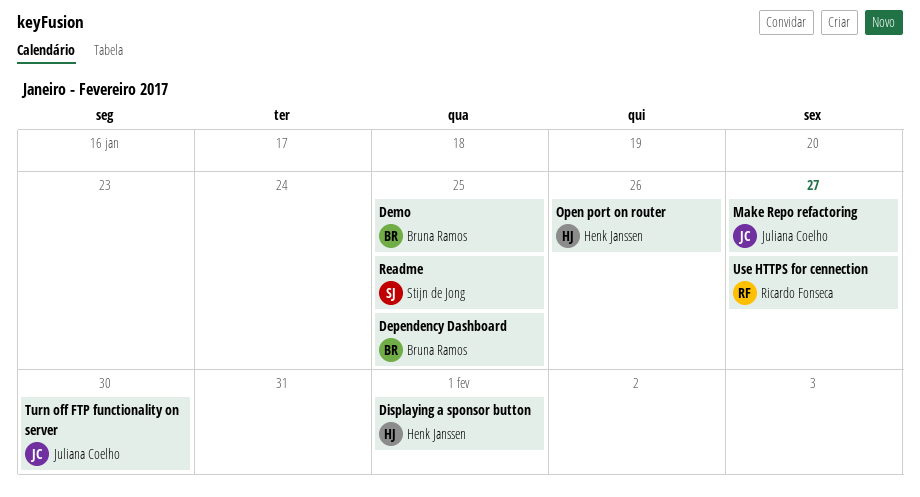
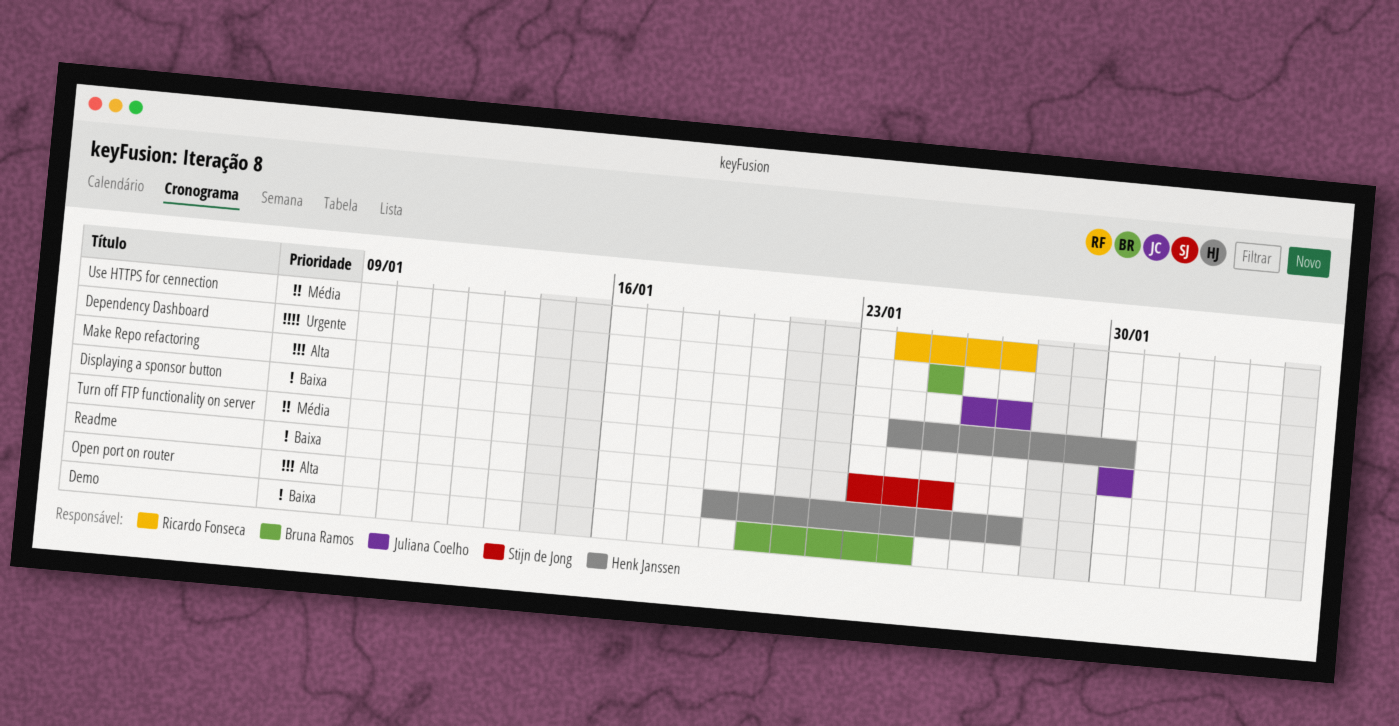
Demo, due: Jan 25 -> Jan 24
Displaying a sponsor button, due: Feb 1 -> Jan 30
Open port on router, due: Jan 26 -> Jan 27

